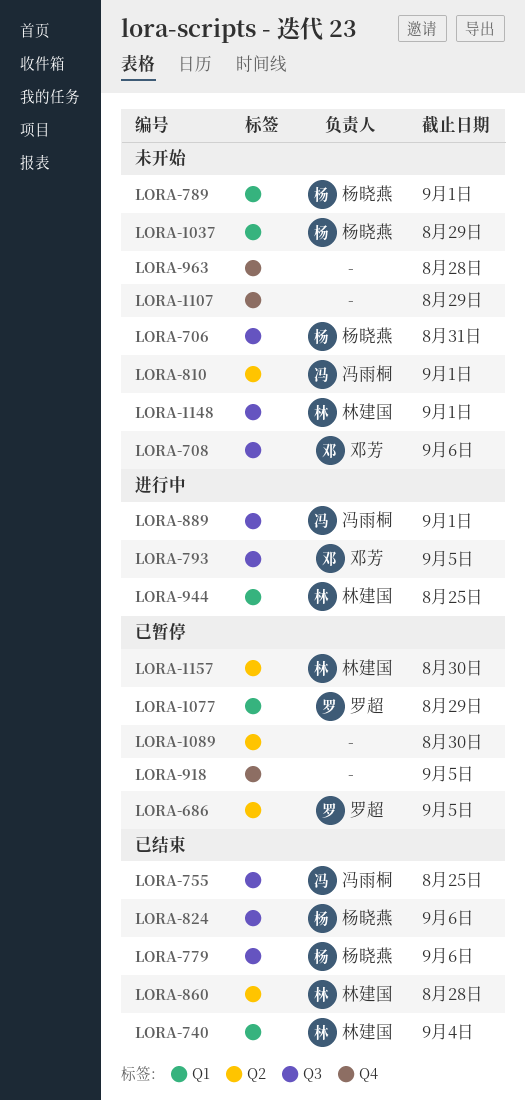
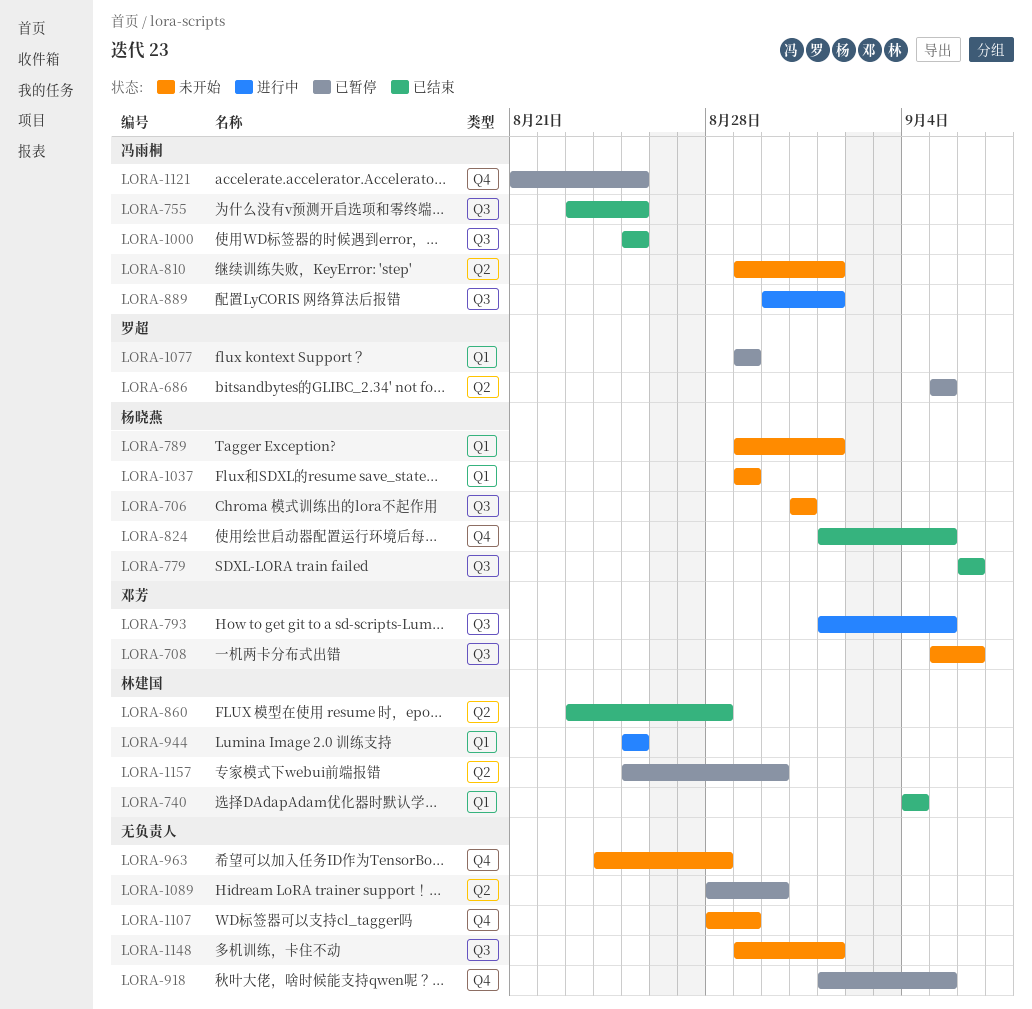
LORA-824, label: Q3 -> Q4
LORA-824, due: Sep 6 -> Sep 5
LORA-1000: none -> present
LORA-1121: none -> present
LORA-1148, owner: 林建国 -> none

